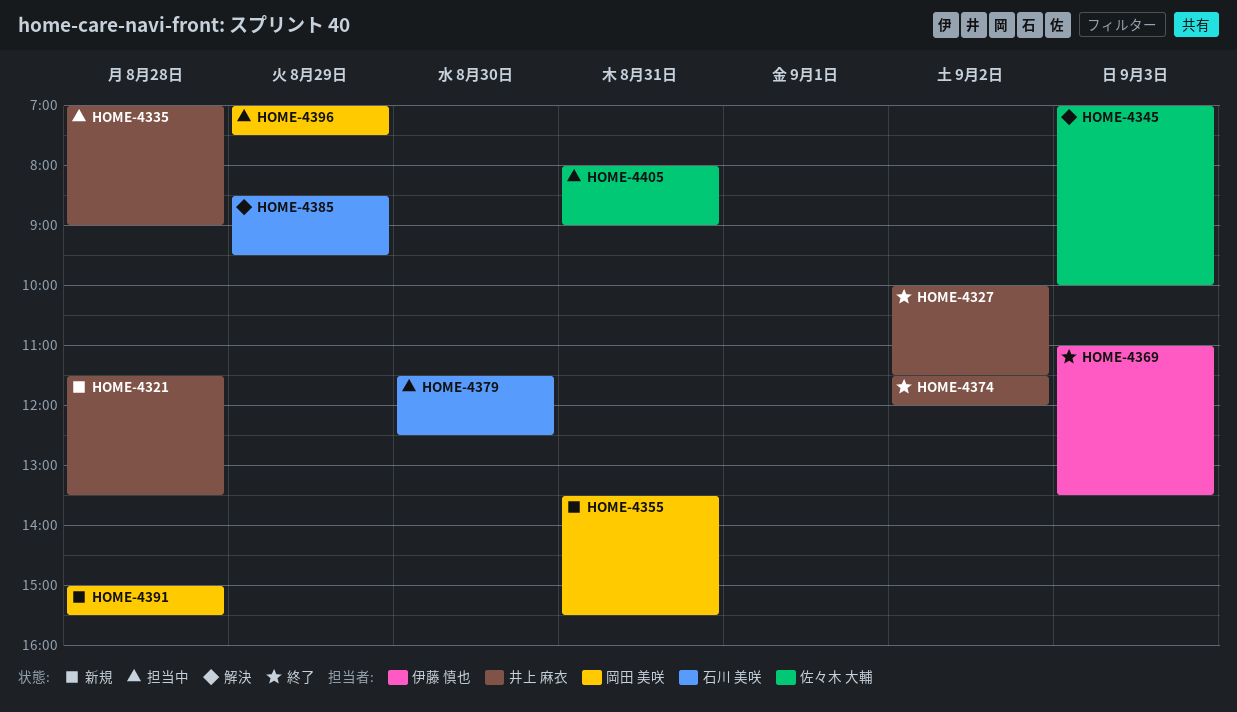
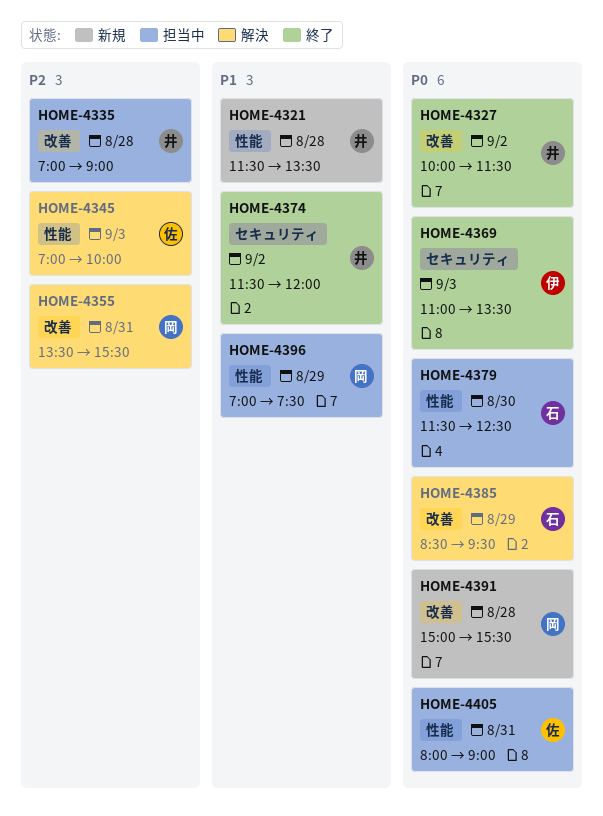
HOME-4355, status: 新規 -> 解決

